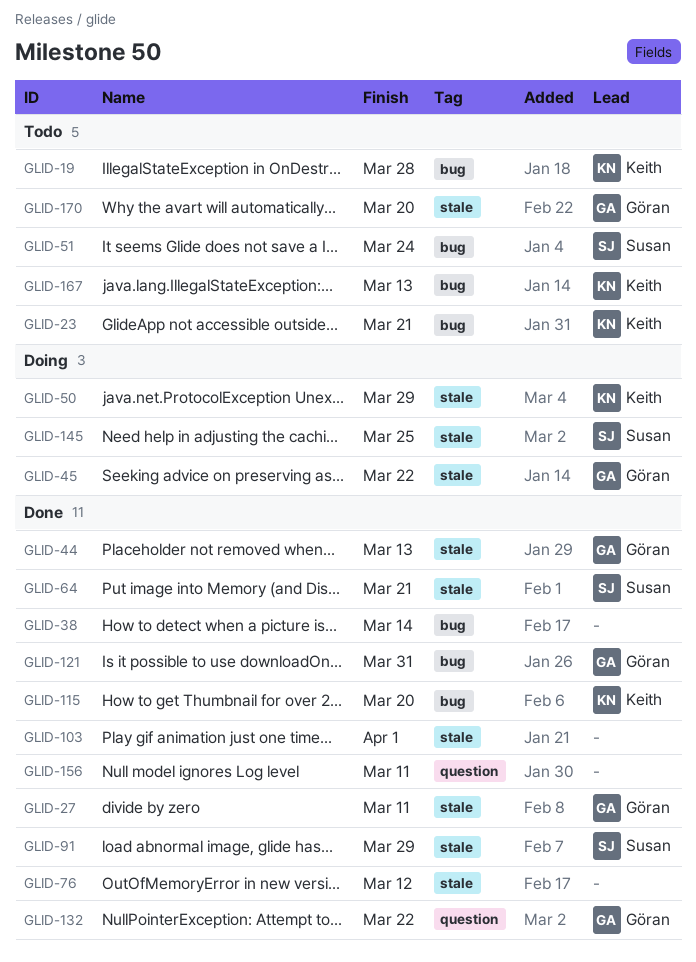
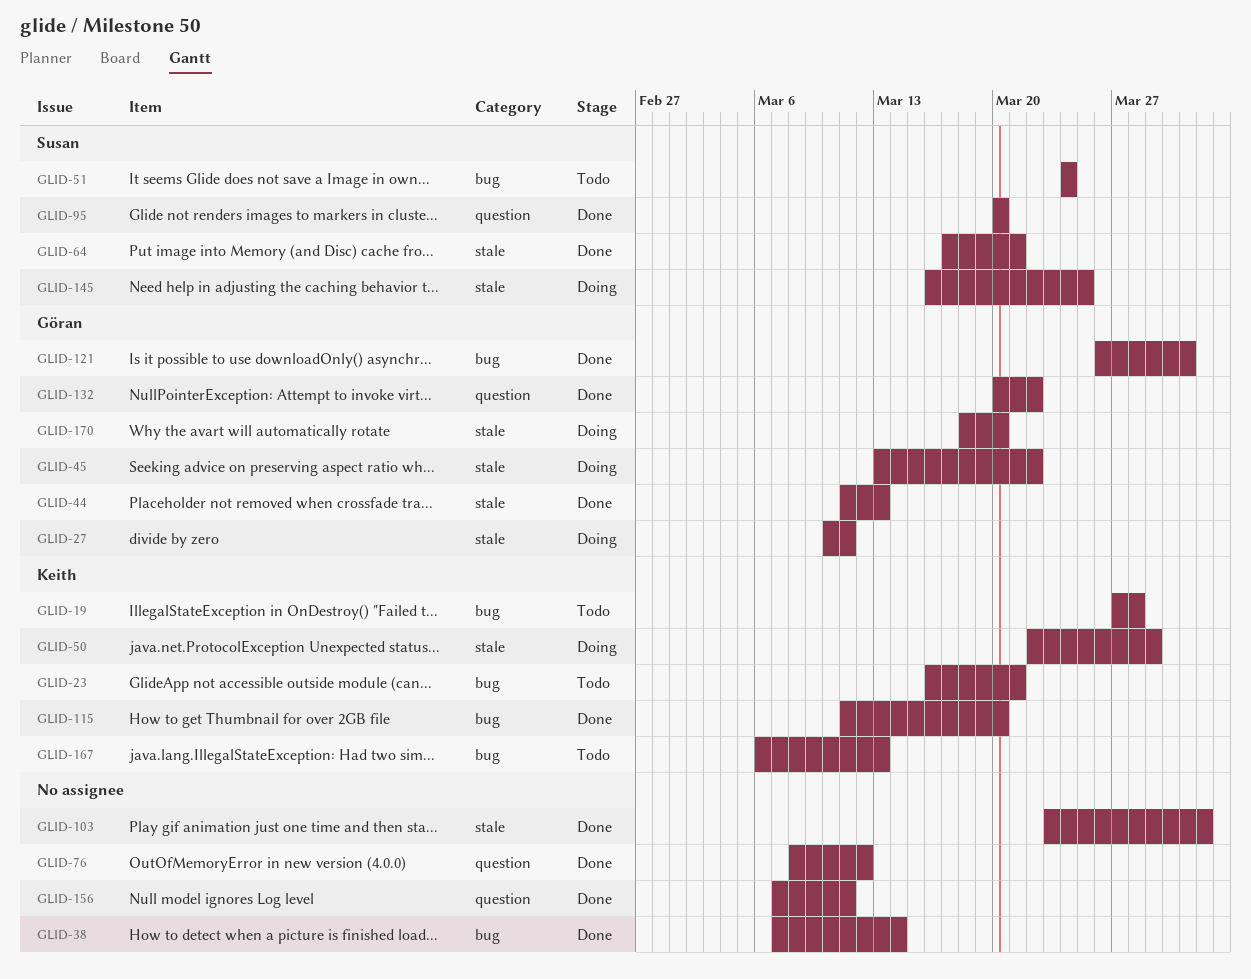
GLID-27, status: Done -> Doing
GLID-76, label: stale -> question
GLID-91: present -> none
GLID-95: none -> present
GLID-170, status: Todo -> Doing

